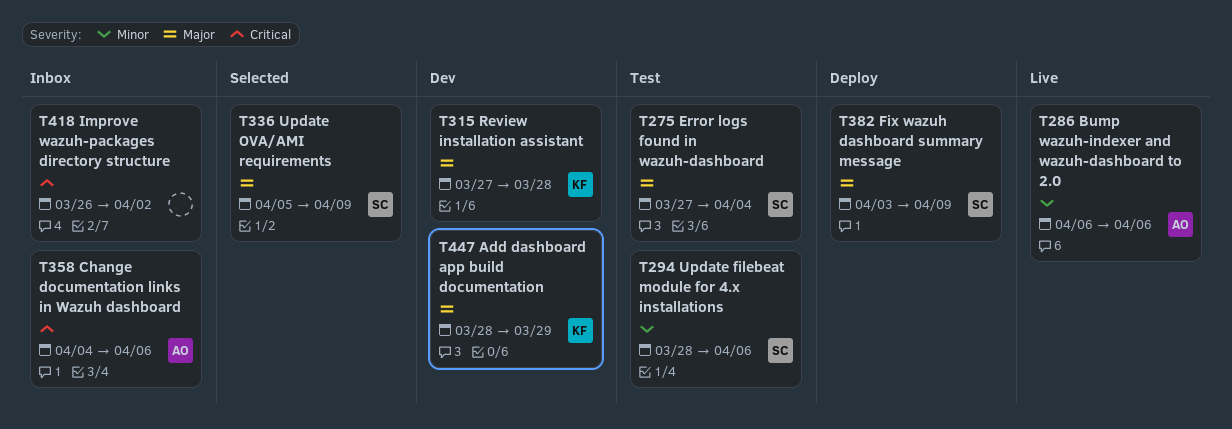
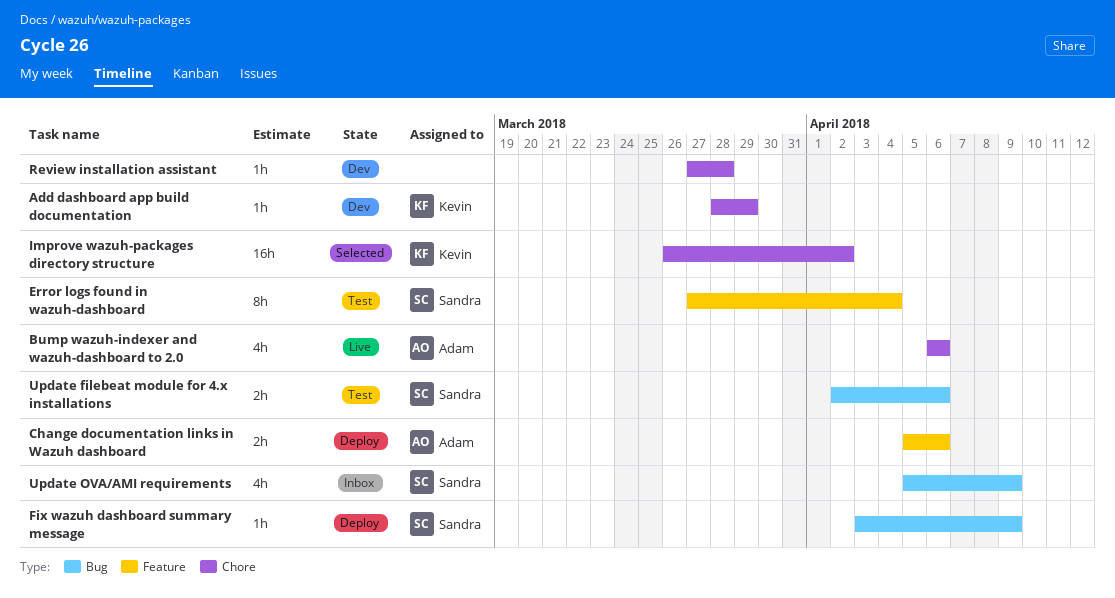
Change documentation links in Wazuh dashboard, status: Inbox -> Deploy
Change documentation links in Wazuh dashboard, start: Apr 4 -> Apr 5
Improve wazuh-packages directory structure, status: Inbox -> Selected
Improve wazuh-packages directory structure, owner: none -> Kevin
Review installation assistant, owner: Kevin -> none
Update filebeat module for 4.x installations, start: Mar 28 -> Apr 2
Update OVA/AMI requirements, status: Selected -> Inbox

